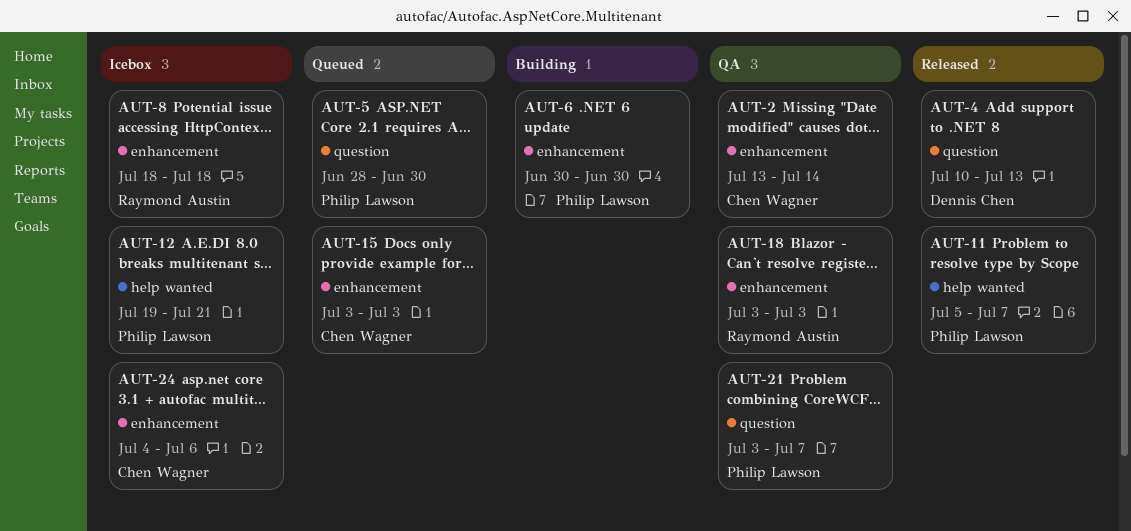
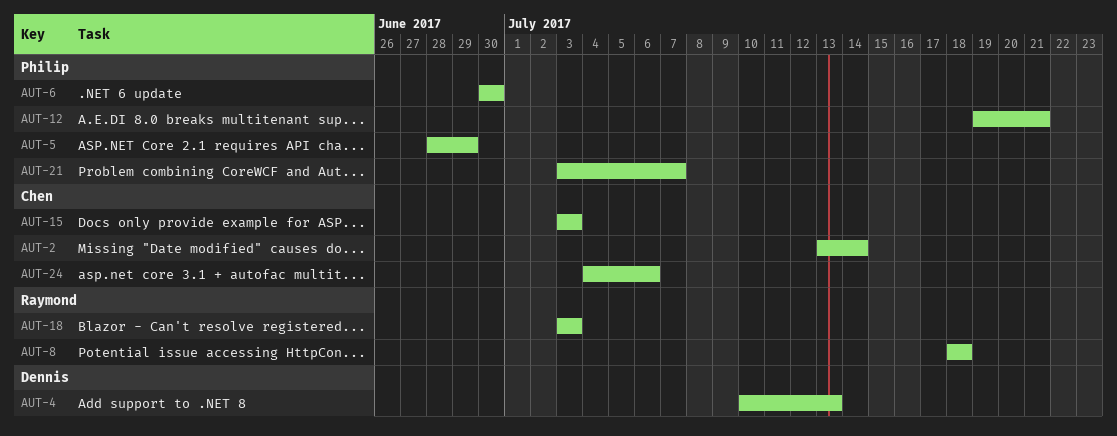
AUT-5, due: Jun 30 -> Jun 29
AUT-11: present -> none

